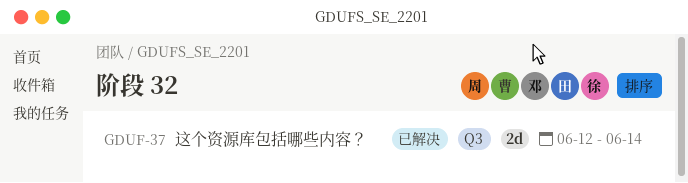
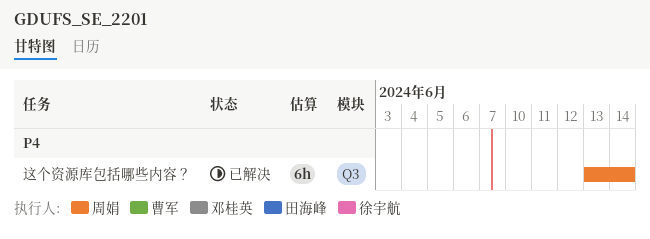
这个资源库包括哪些内容？, estimate: 2d -> 6h
这个资源库包括哪些内容？, start: Jun 12 -> Jun 13

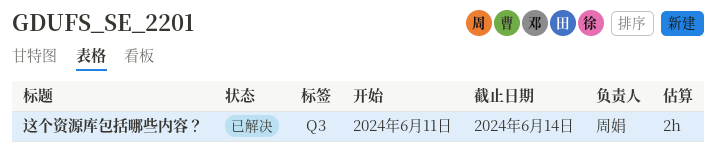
这个资源库包括哪些内容？, estimate: 6h -> 2h
这个资源库包括哪些内容？, start: Jun 13 -> Jun 11

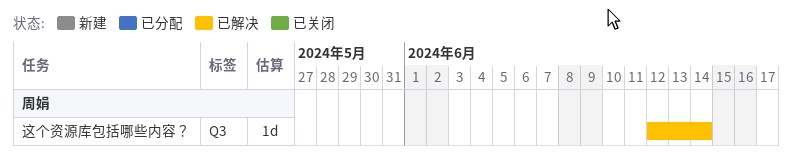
这个资源库包括哪些内容？, estimate: 2h -> 1d
这个资源库包括哪些内容？, start: Jun 11 -> Jun 12

